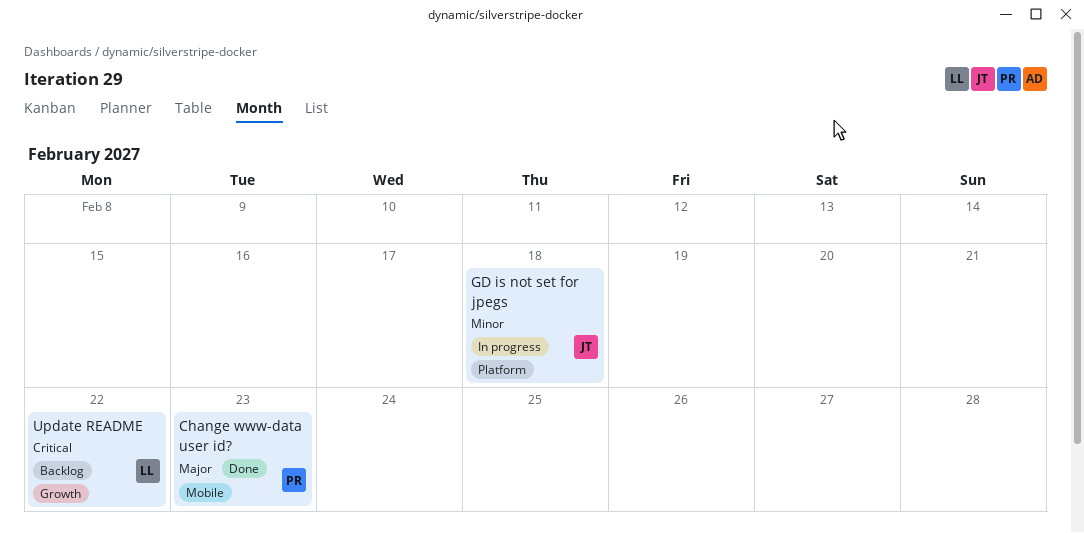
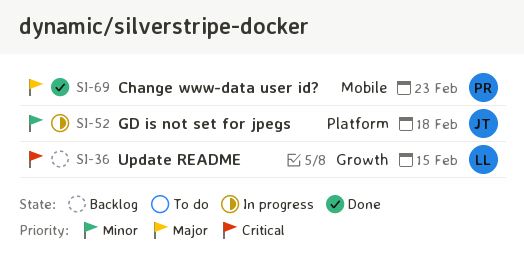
Update README, due: Feb 22 -> Feb 15

